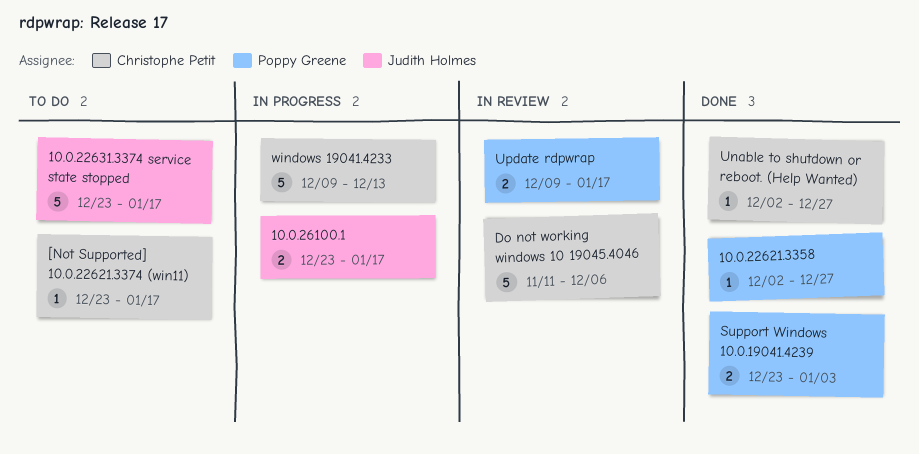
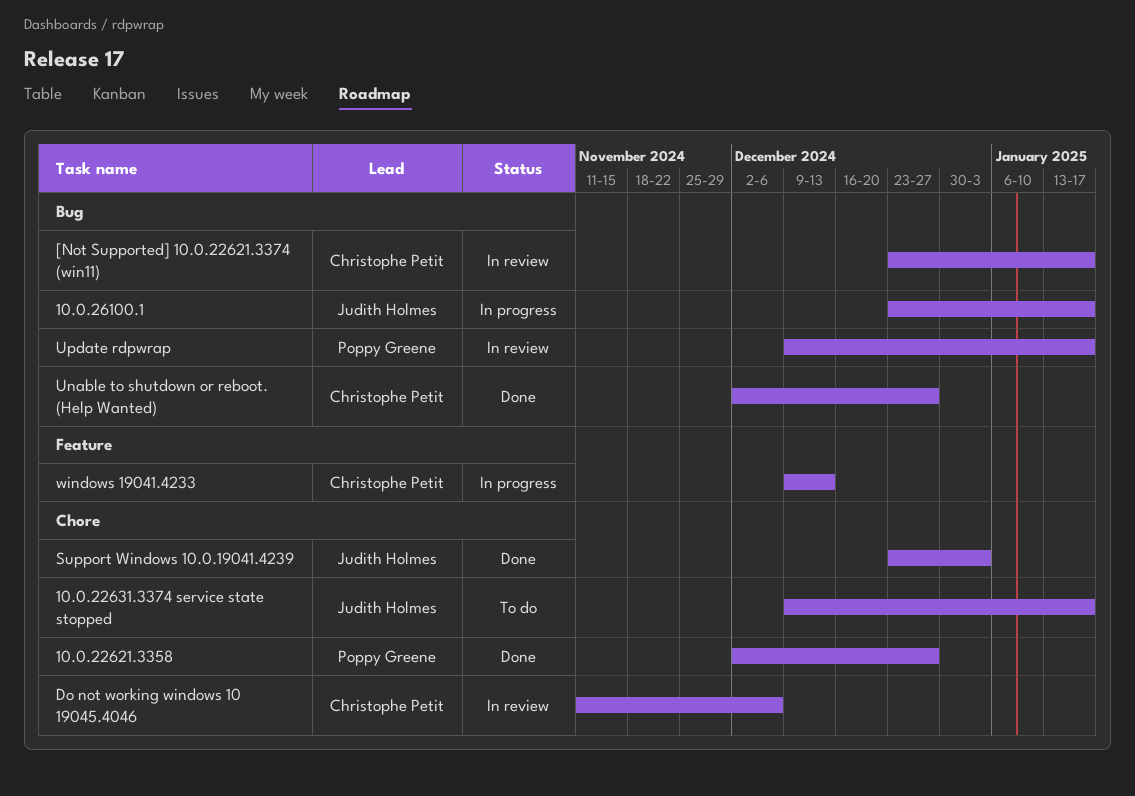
10.0.22631.3374 service state stopped, start: Dec 23 -> Dec 9
[Not Supported] 10.0.22621.3374 (win11), status: To do -> In review
Support Windows 10.0.19041.4239, owner: Poppy Greene -> Judith Holmes

